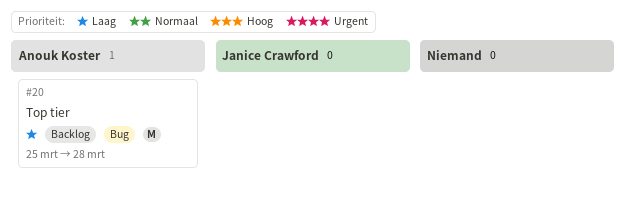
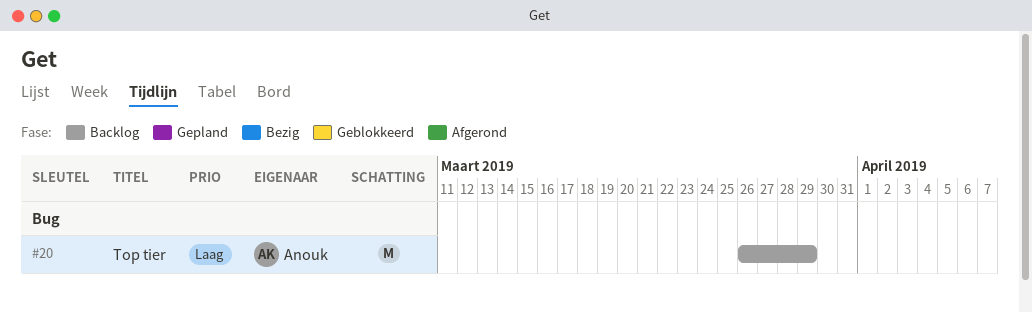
#20, start: Mar 25 -> Mar 26
#20, due: Mar 28 -> Mar 29

